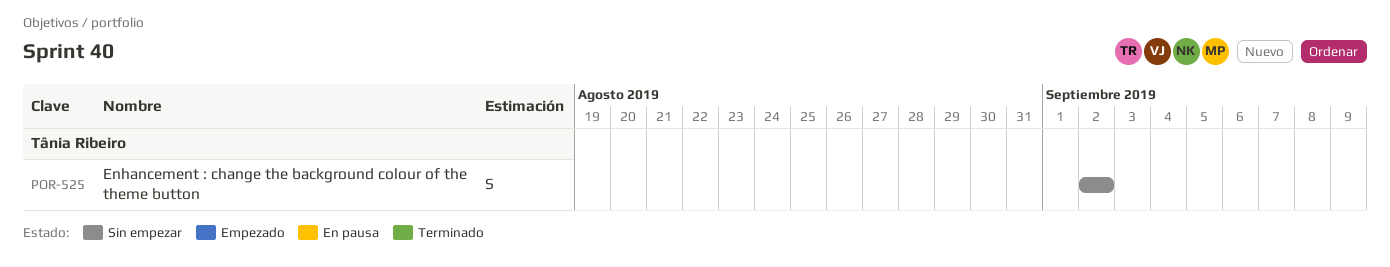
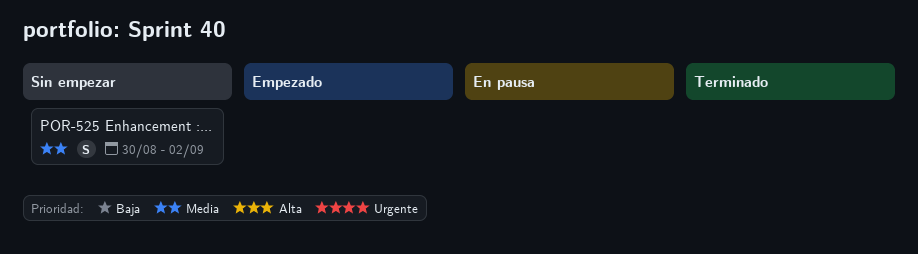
POR-525, start: Sep 2 -> Aug 30

